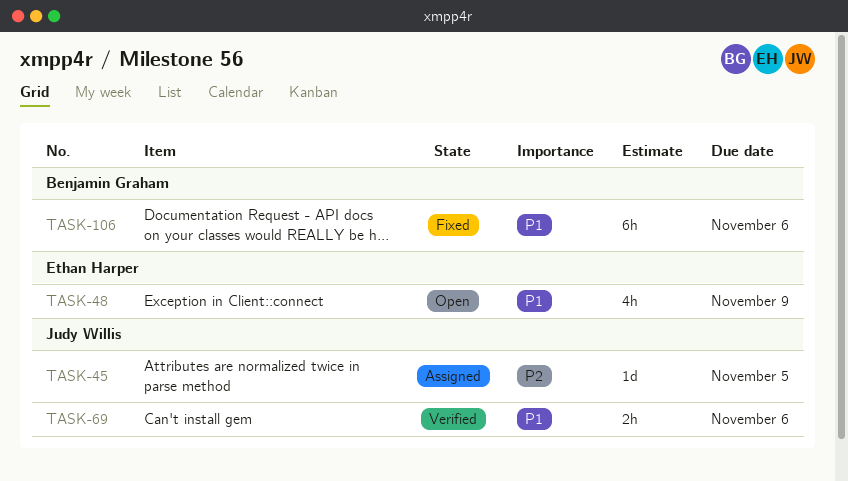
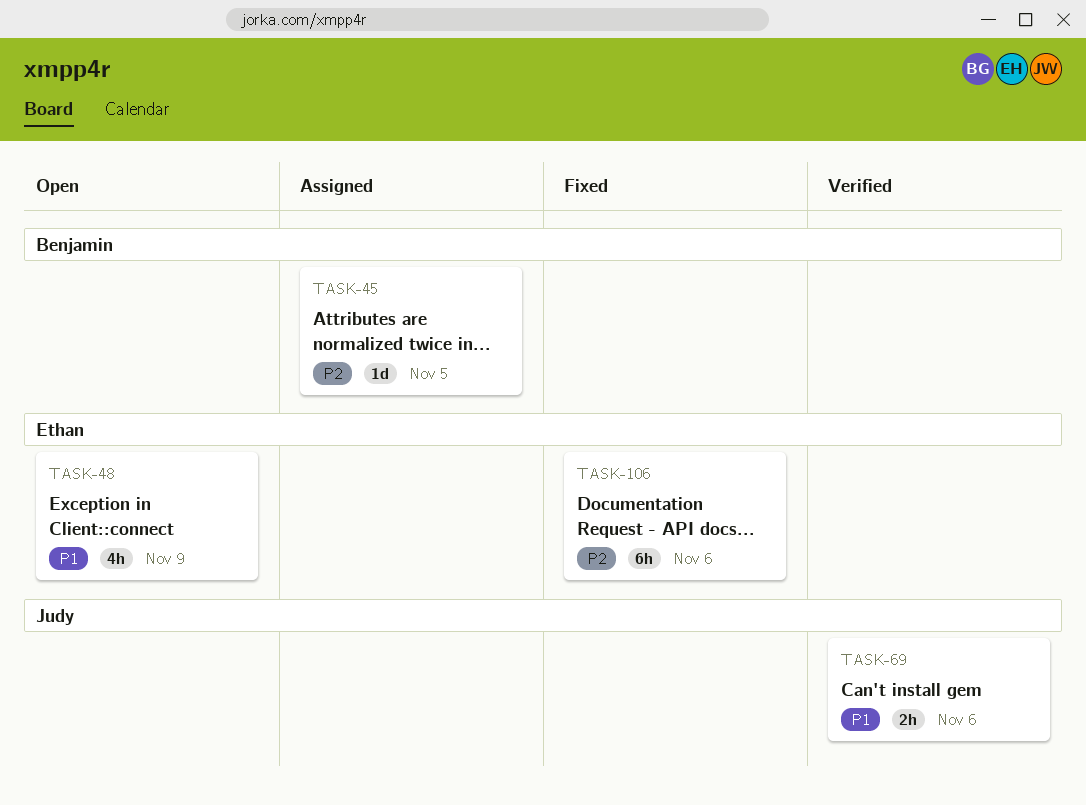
TASK-45, owner: Judy Willis -> Benjamin Graham
TASK-106, owner: Benjamin Graham -> Ethan Harper
TASK-106, priority: P1 -> P2

